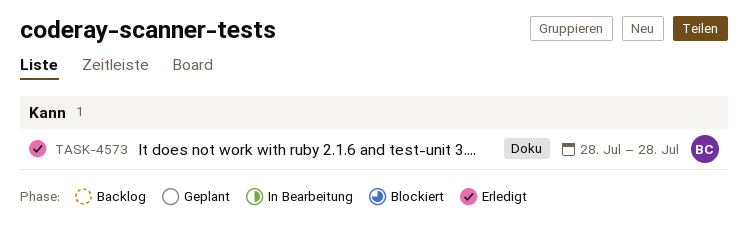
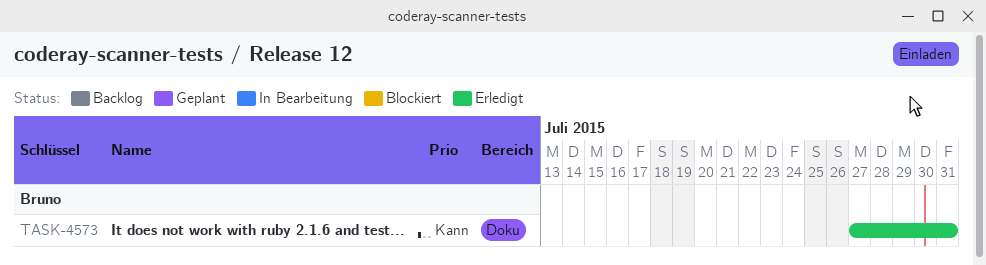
TASK-4573, start: Jul 28 -> Jul 27
TASK-4573, due: Jul 28 -> Jul 31

